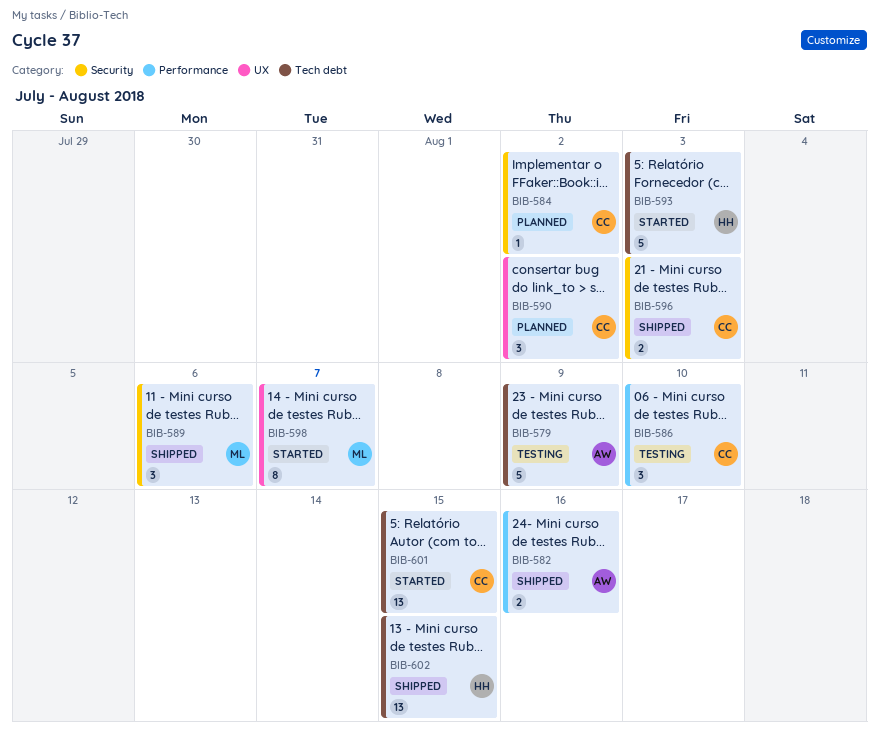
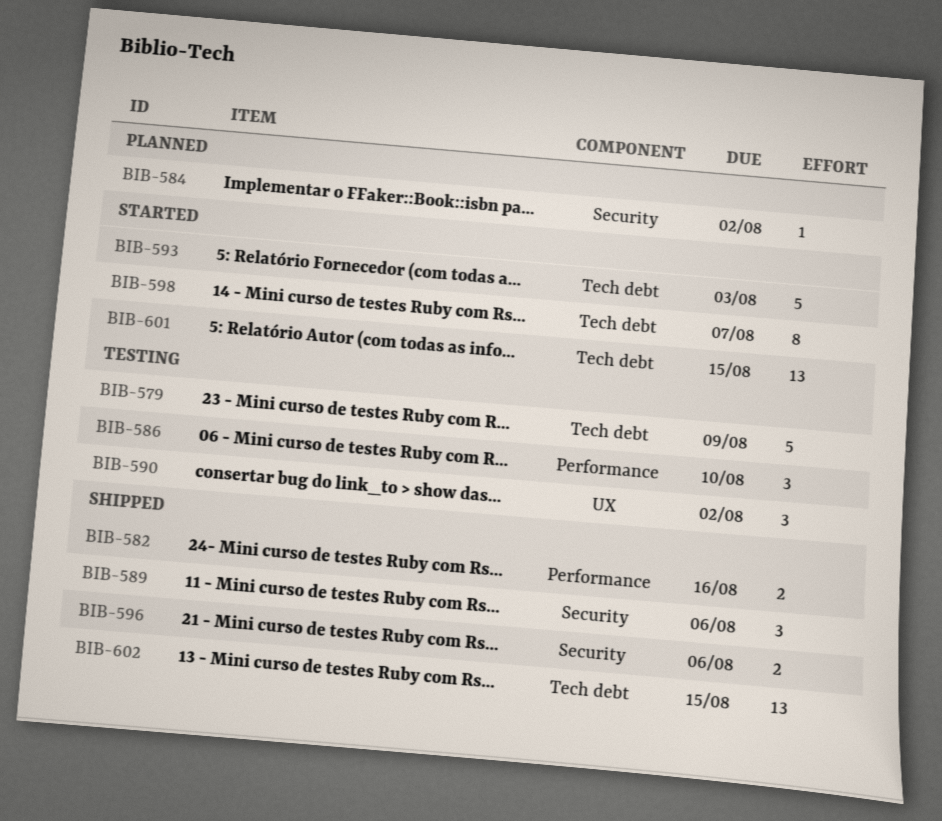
BIB-590, status: Planned -> Testing
BIB-596, due: Aug 3 -> Aug 6
BIB-598, label: UX -> Tech debt

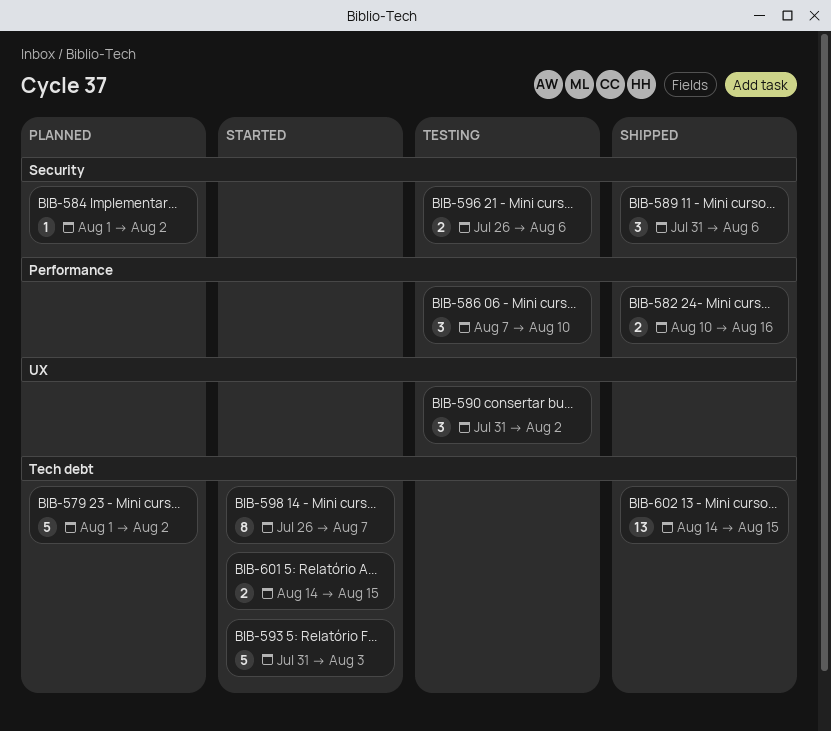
BIB-579, status: Testing -> Planned
BIB-579, due: Aug 9 -> Aug 2
BIB-596, status: Shipped -> Testing
BIB-601, estimate: 13 -> 2

